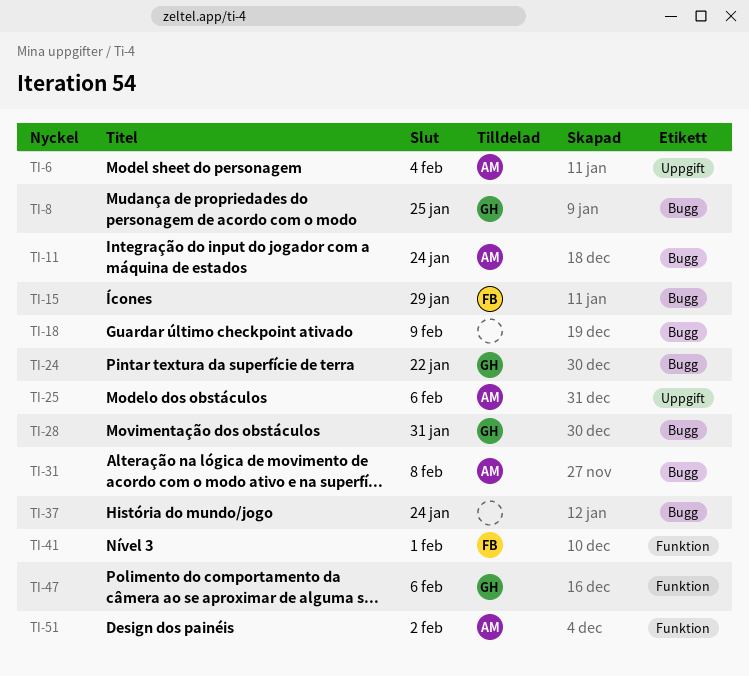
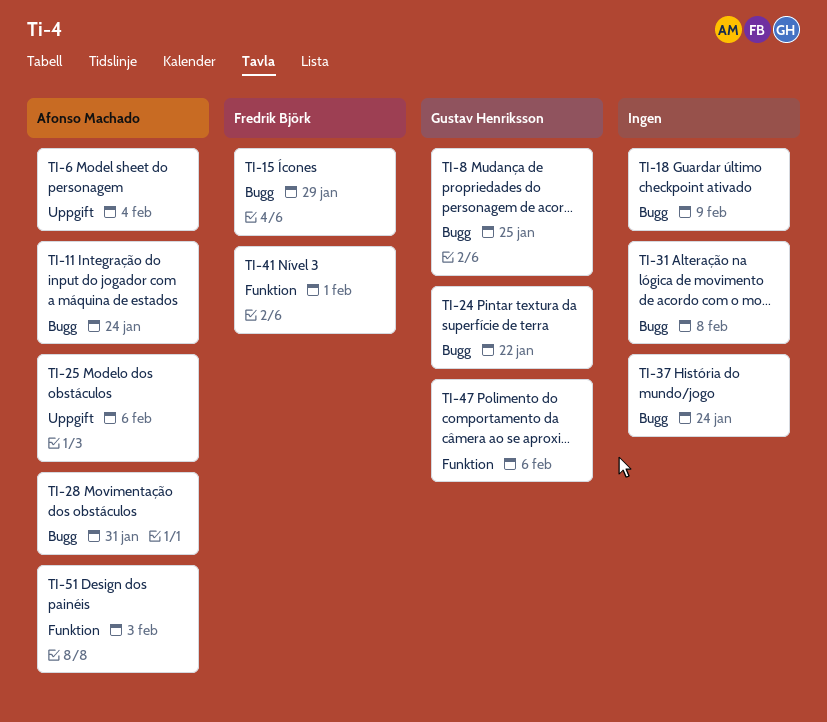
TI-28, owner: Gustav Henriksson -> Afonso Machado
TI-31, owner: Afonso Machado -> none
TI-51, due: Feb 2 -> Feb 3

